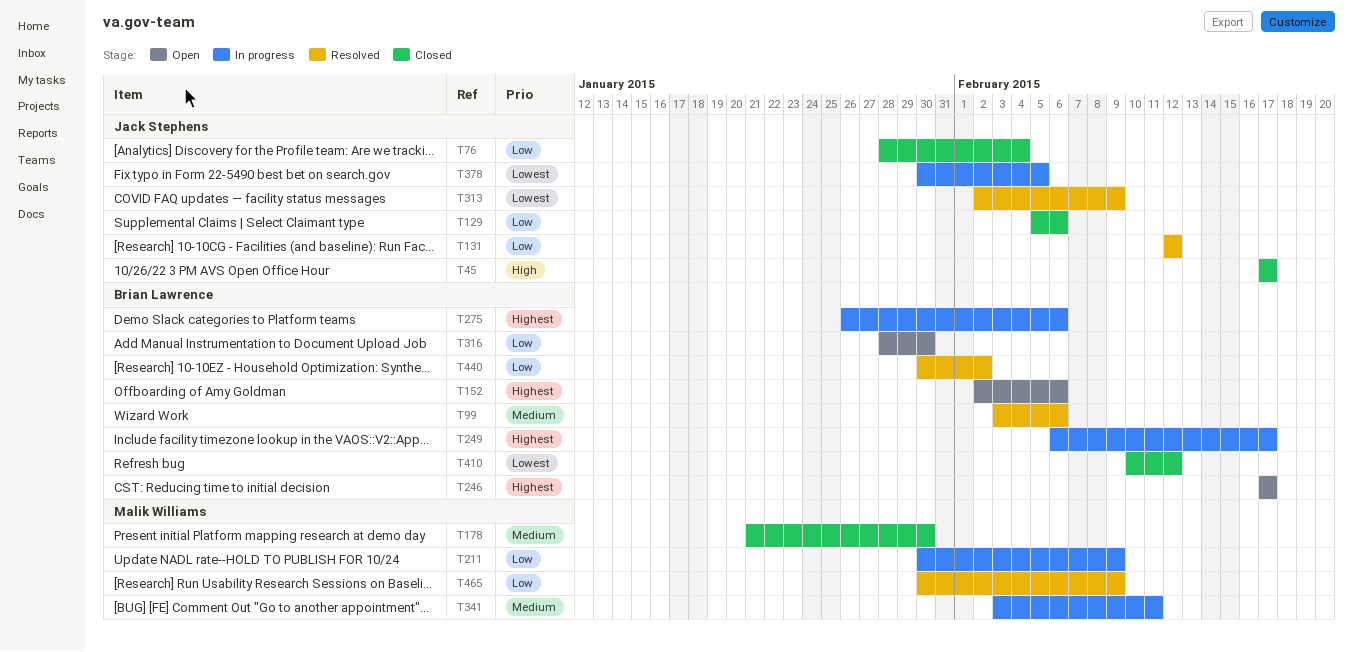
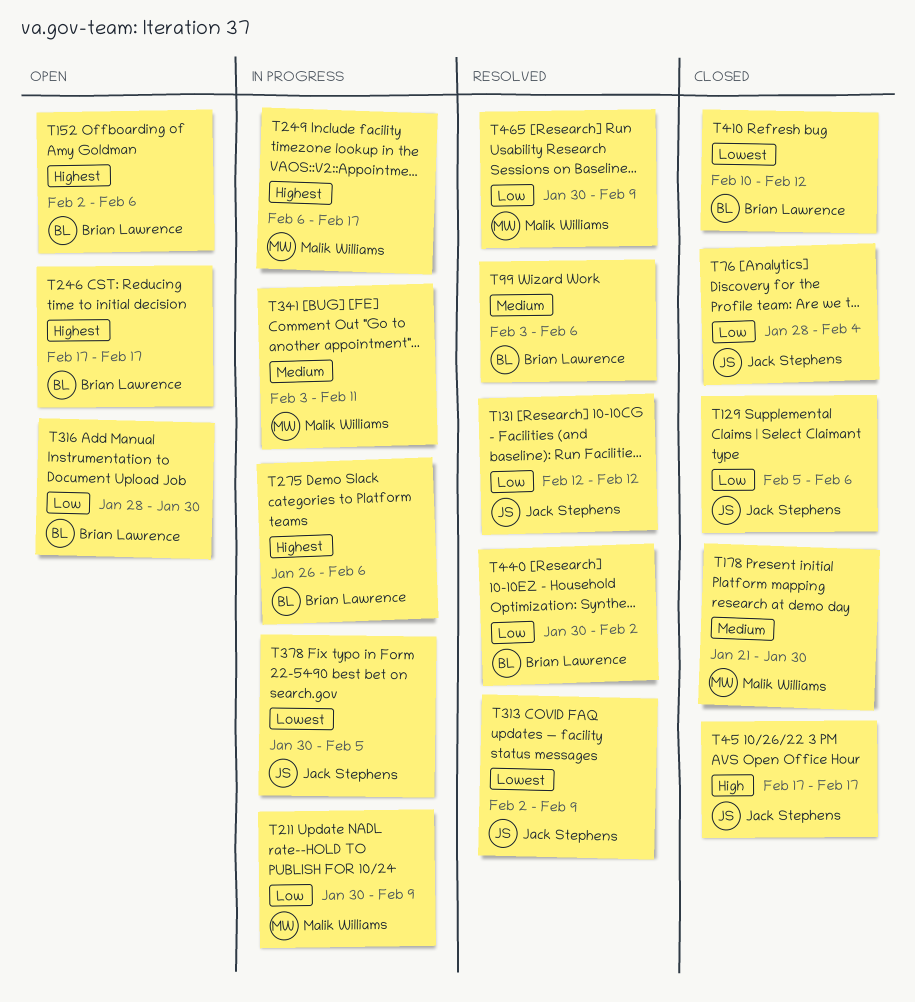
T249, owner: Brian Lawrence -> Malik Williams

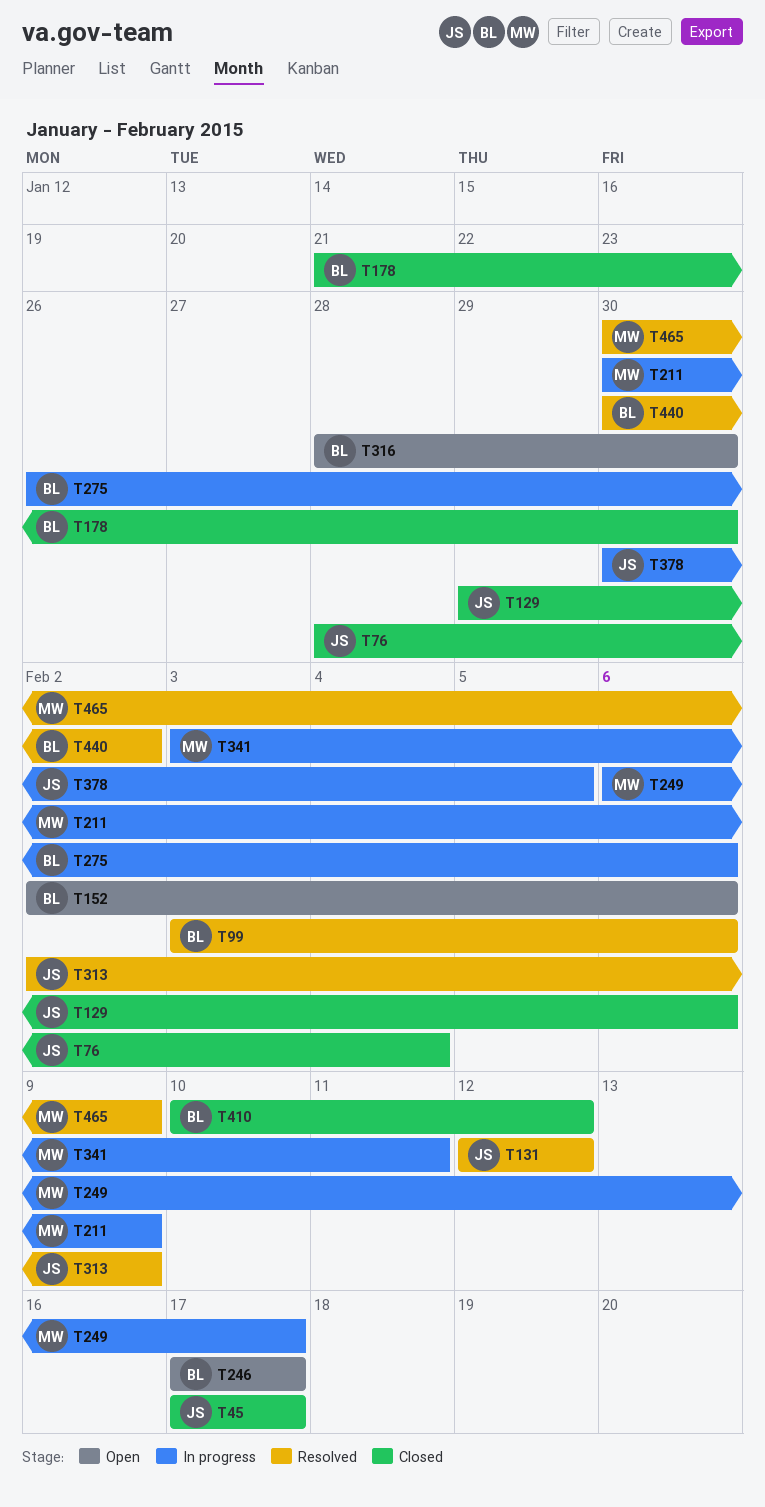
T129, start: Feb 5 -> Jan 29
T178, owner: Malik Williams -> Brian Lawrence

